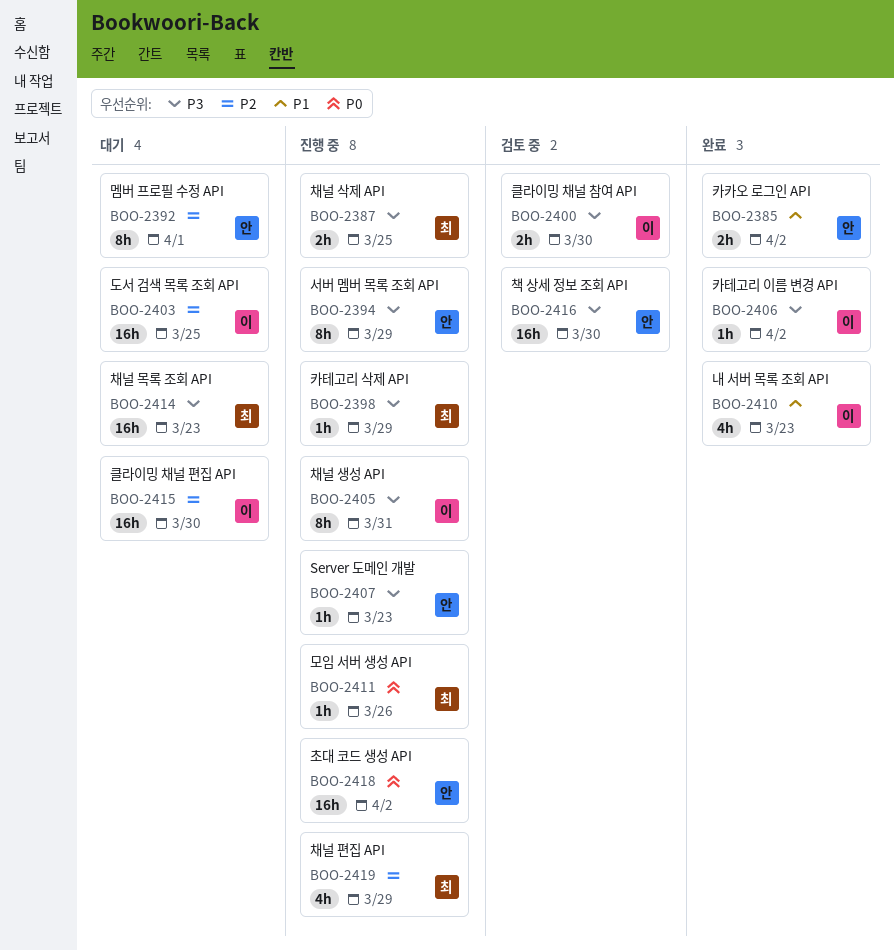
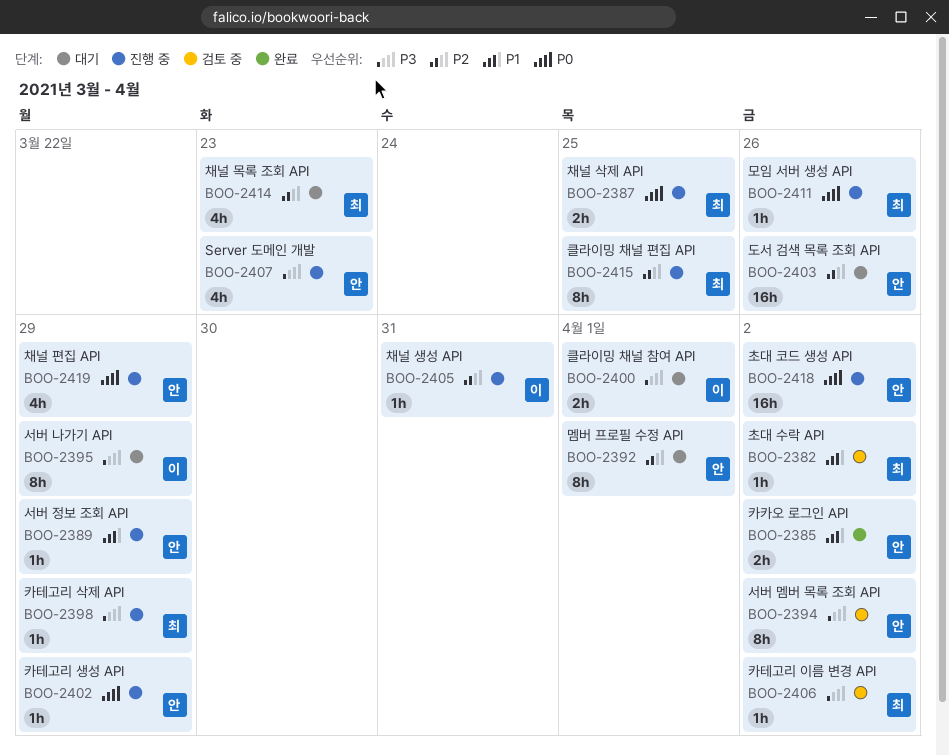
BOO-2382: none -> present
BOO-2387, priority: P3 -> P0
BOO-2389: none -> present
BOO-2394, status: 진행 중 -> 검토 중
BOO-2394, due: Mar 29 -> Apr 2
BOO-2395: none -> present
BOO-2400, status: 검토 중 -> 대기
BOO-2400, due: Mar 30 -> Apr 1
BOO-2402: none -> present
BOO-2403, owner: 이 -> 안
BOO-2403, due: Mar 25 -> Mar 26
BOO-2405, priority: P3 -> P2
BOO-2405, estimate: 8h -> 1h
BOO-2406, status: 완료 -> 검토 중
BOO-2406, owner: 이 -> 최
BOO-2407, estimate: 1h -> 4h
BOO-2410: present -> none
BOO-2414, priority: P3 -> P2
BOO-2414, estimate: 16h -> 4h
BOO-2415, status: 대기 -> 진행 중
BOO-2415, owner: 이 -> 최
BOO-2415, estimate: 16h -> 8h
BOO-2415, due: Mar 30 -> Mar 25
BOO-2416: present -> none
BOO-2419, owner: 최 -> 안
BOO-2419, priority: P2 -> P0

